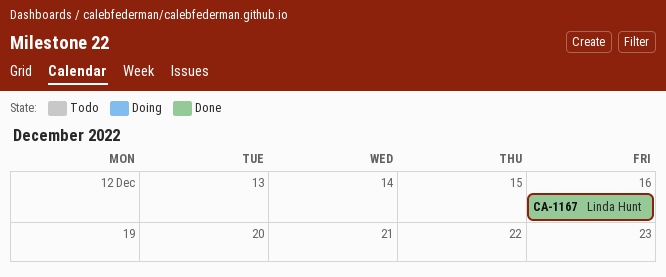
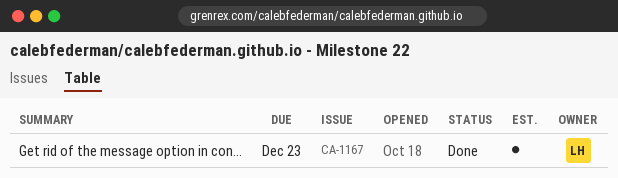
CA-1167, due: Dec 16 -> Dec 23

